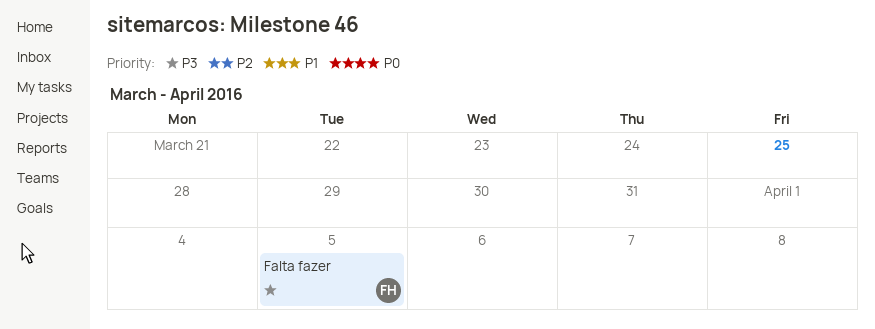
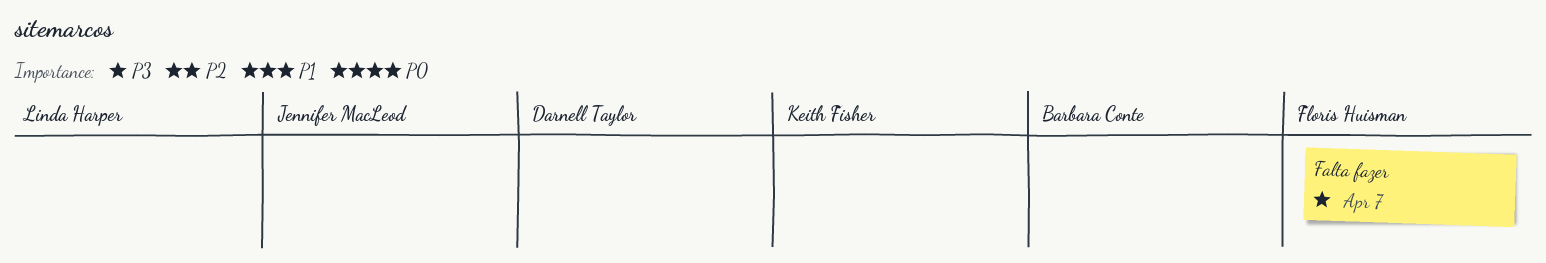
Falta fazer, due: Apr 5 -> Apr 7

